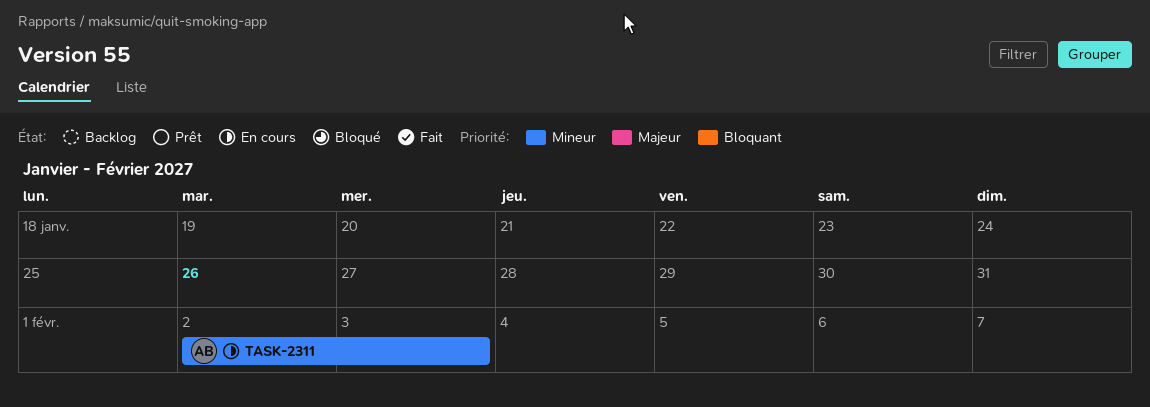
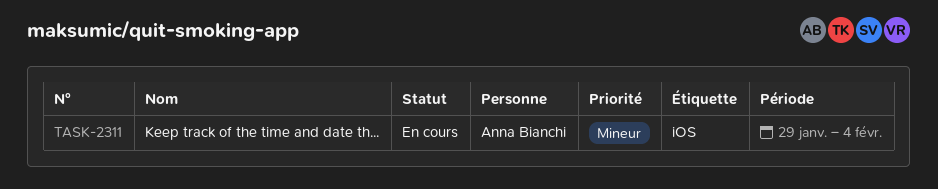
TASK-2311, start: Feb 2 -> Jan 29
TASK-2311, due: Feb 3 -> Feb 4

